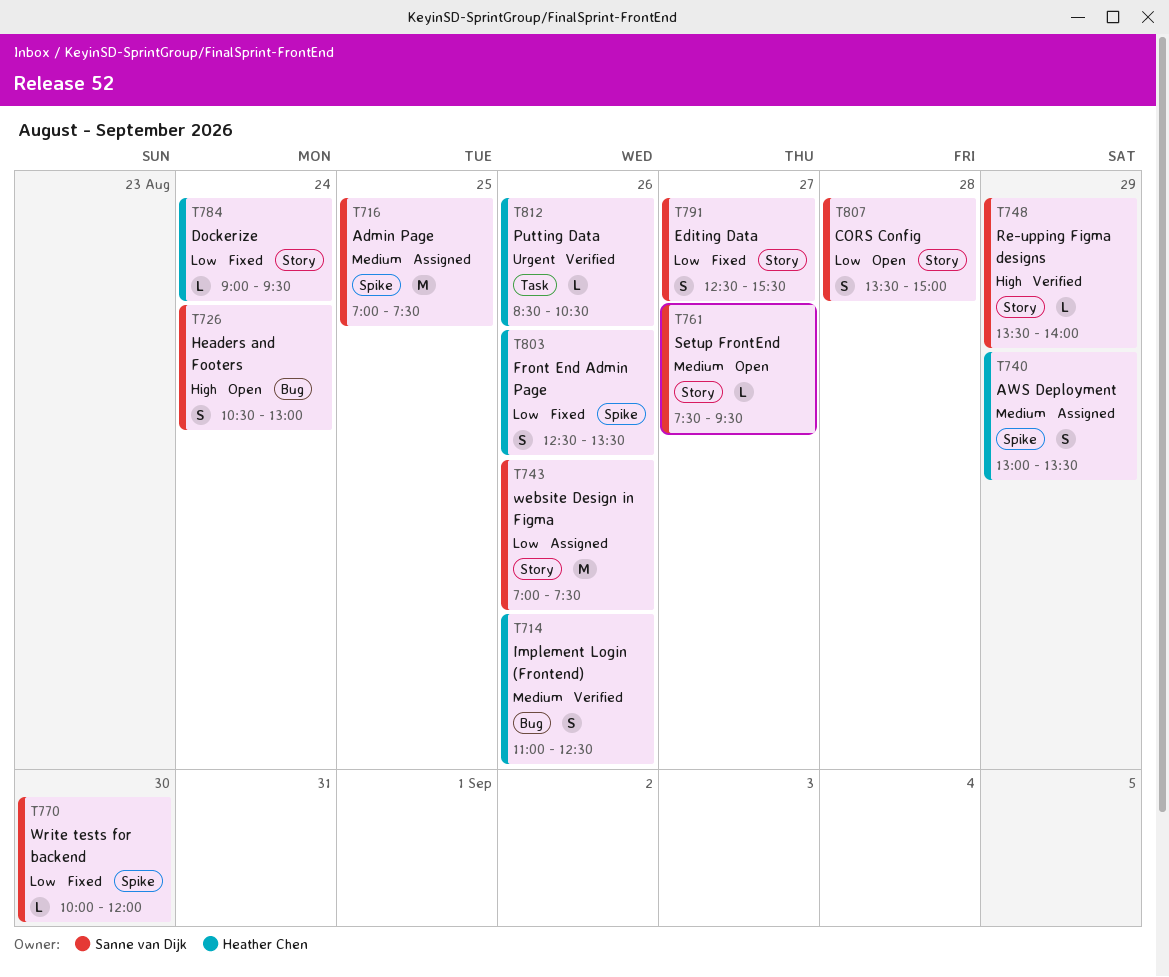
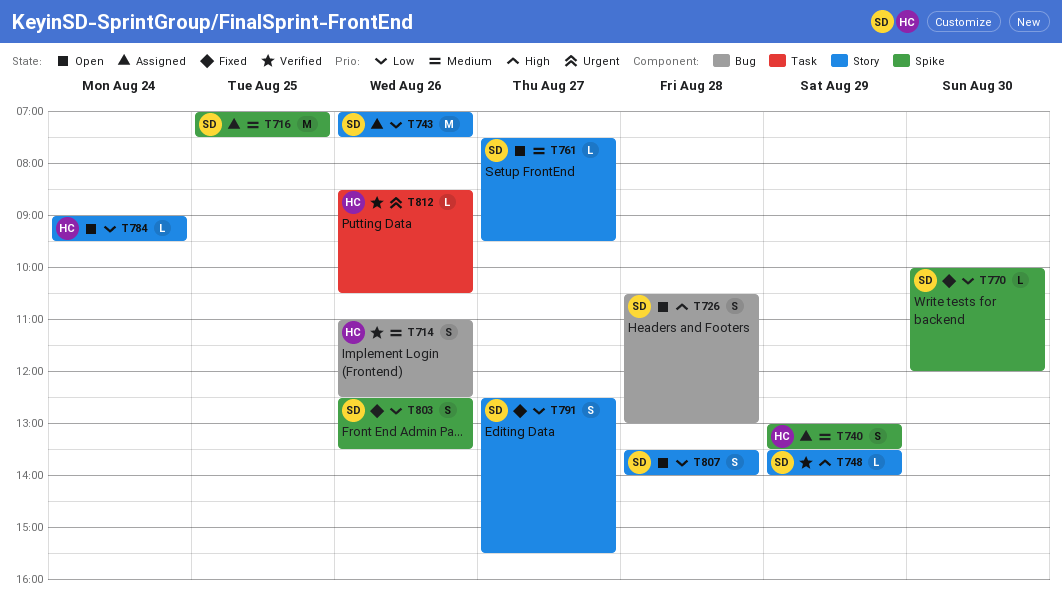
T726, day: Aug 24 -> Aug 28
T784, status: Fixed -> Open
T803, owner: Heather Chen -> Sanne van Dijk
T807, ends: 15:00 -> 14:00

